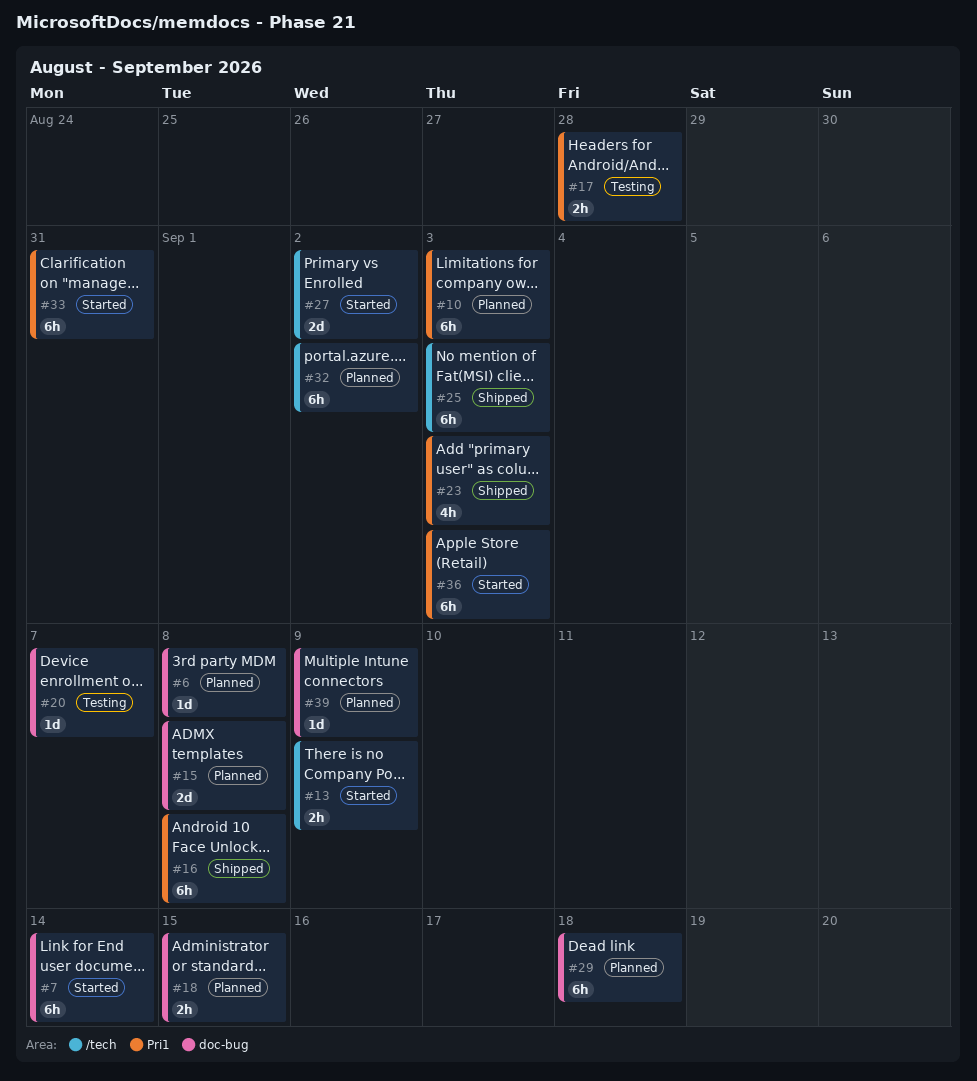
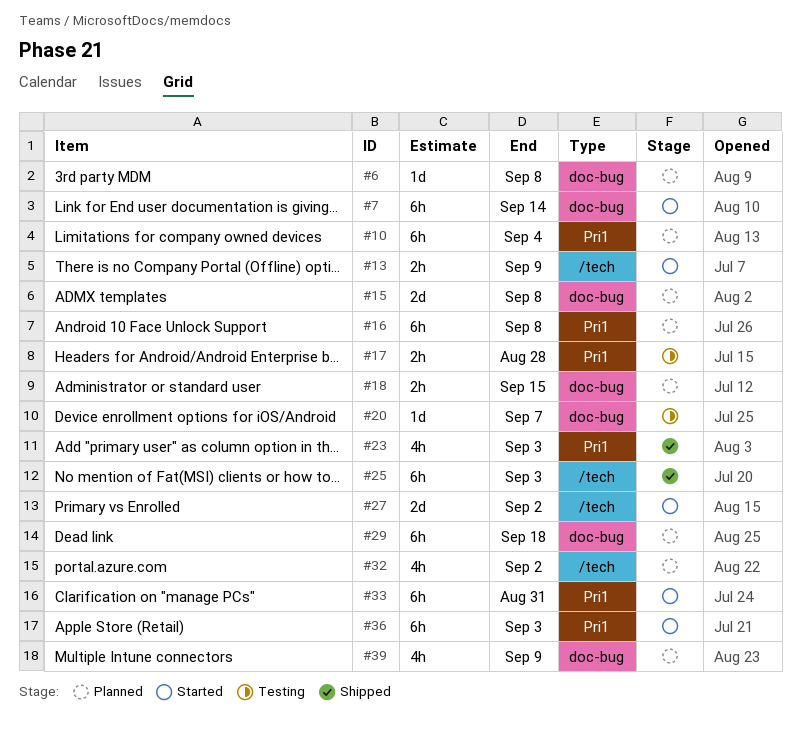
#10, due: Sep 3 -> Sep 4
#16, status: Shipped -> Planned
#32, estimate: 6h -> 4h
#39, estimate: 1d -> 4h

